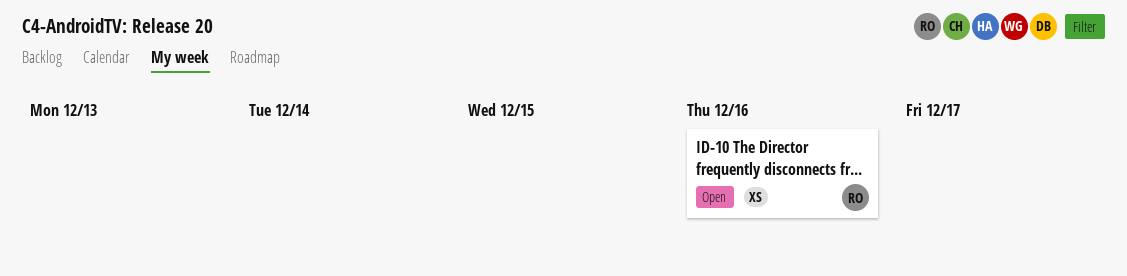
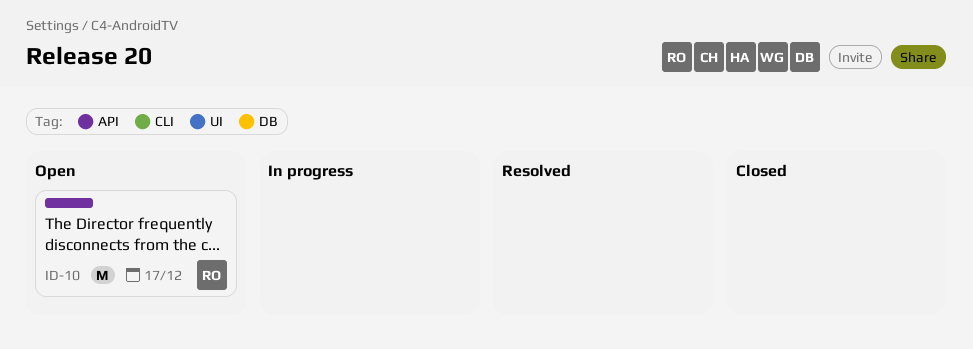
ID-10, estimate: XS -> M
ID-10, due: Dec 16 -> Dec 17

